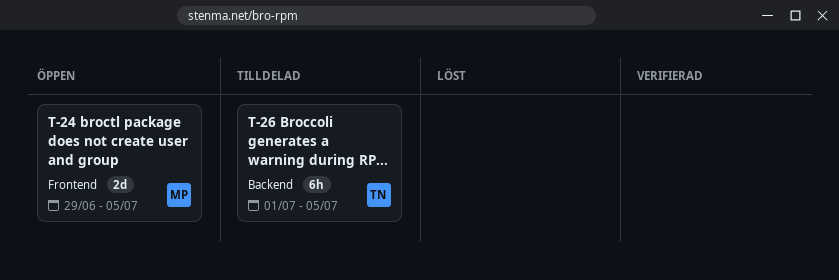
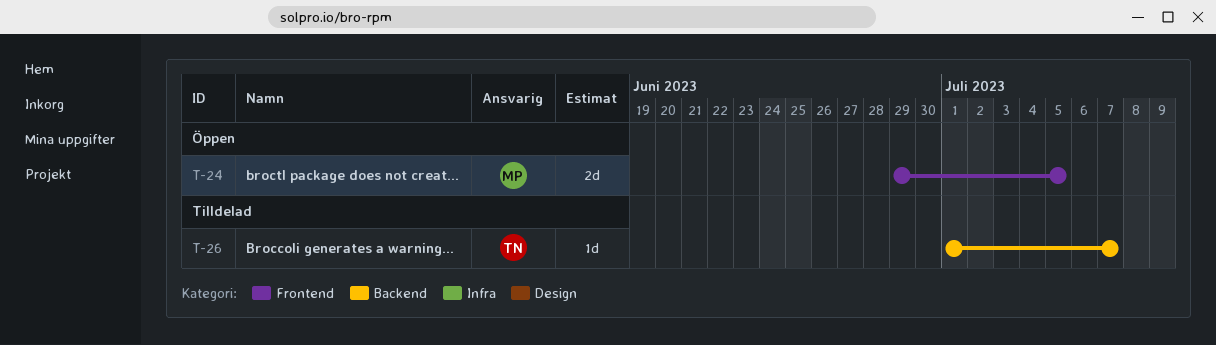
T-26, estimate: 6h -> 1d
T-26, due: Jul 5 -> Jul 7

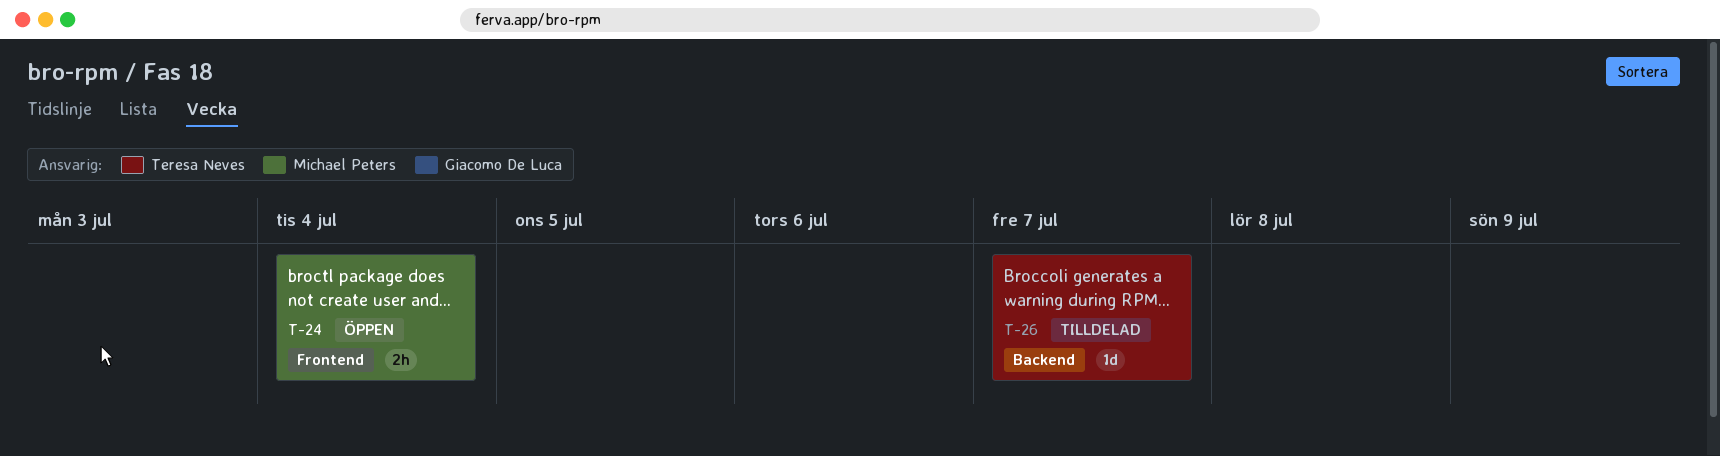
T-24, estimate: 2d -> 2h
T-24, due: Jul 5 -> Jul 4

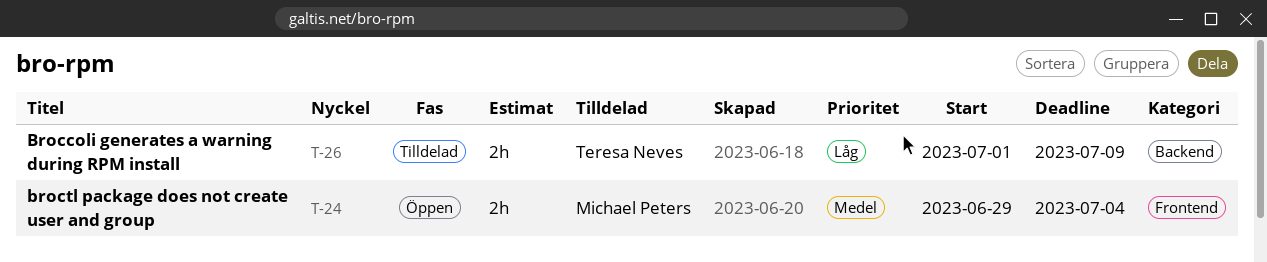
T-26, estimate: 1d -> 2h
T-26, due: Jul 7 -> Jul 9

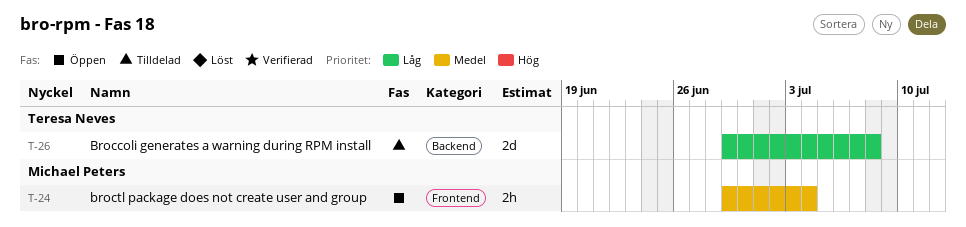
T-26, estimate: 2h -> 2d
T-26, start: Jul 1 -> Jun 29
T-26, due: Jul 9 -> Jul 8

